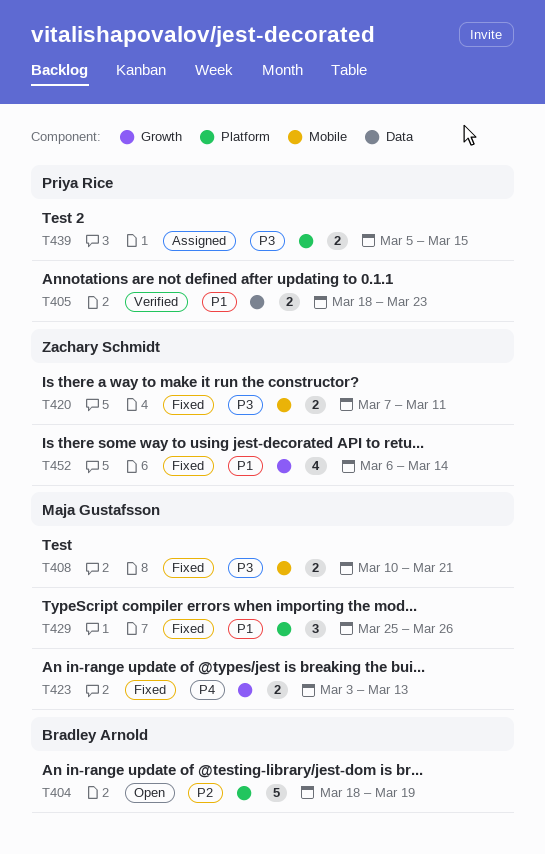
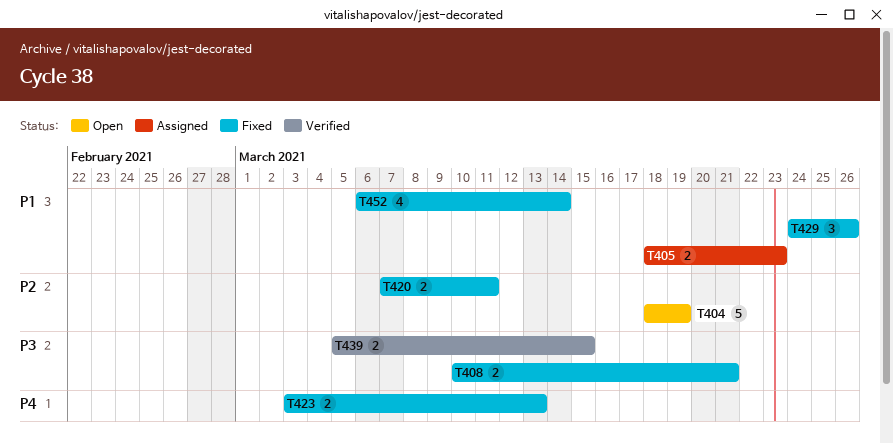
T405, status: Verified -> Assigned
T420, priority: P3 -> P2
T429, start: Mar 25 -> Mar 24
T439, status: Assigned -> Verified

